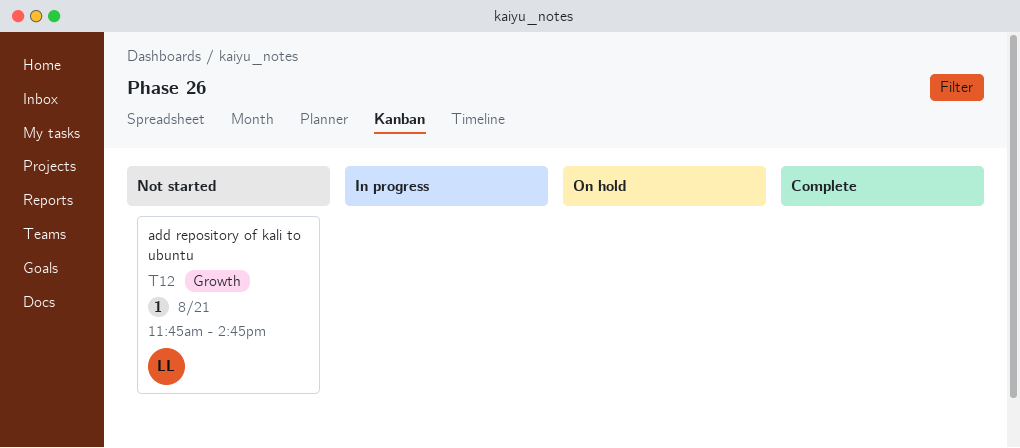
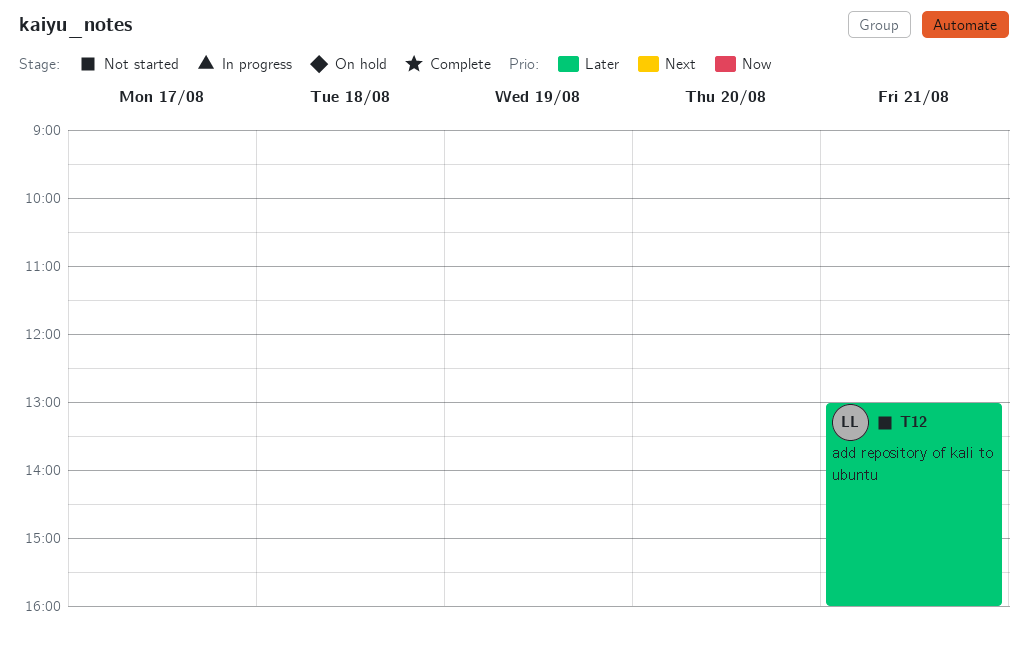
T12, begins: 11:45 -> 13:00
T12, ends: 14:45 -> 16:00

